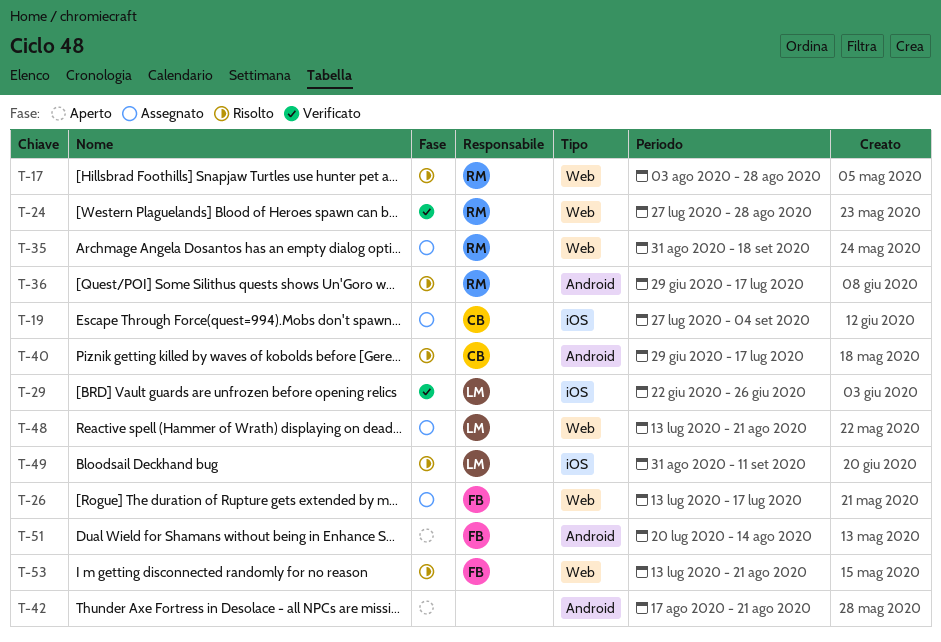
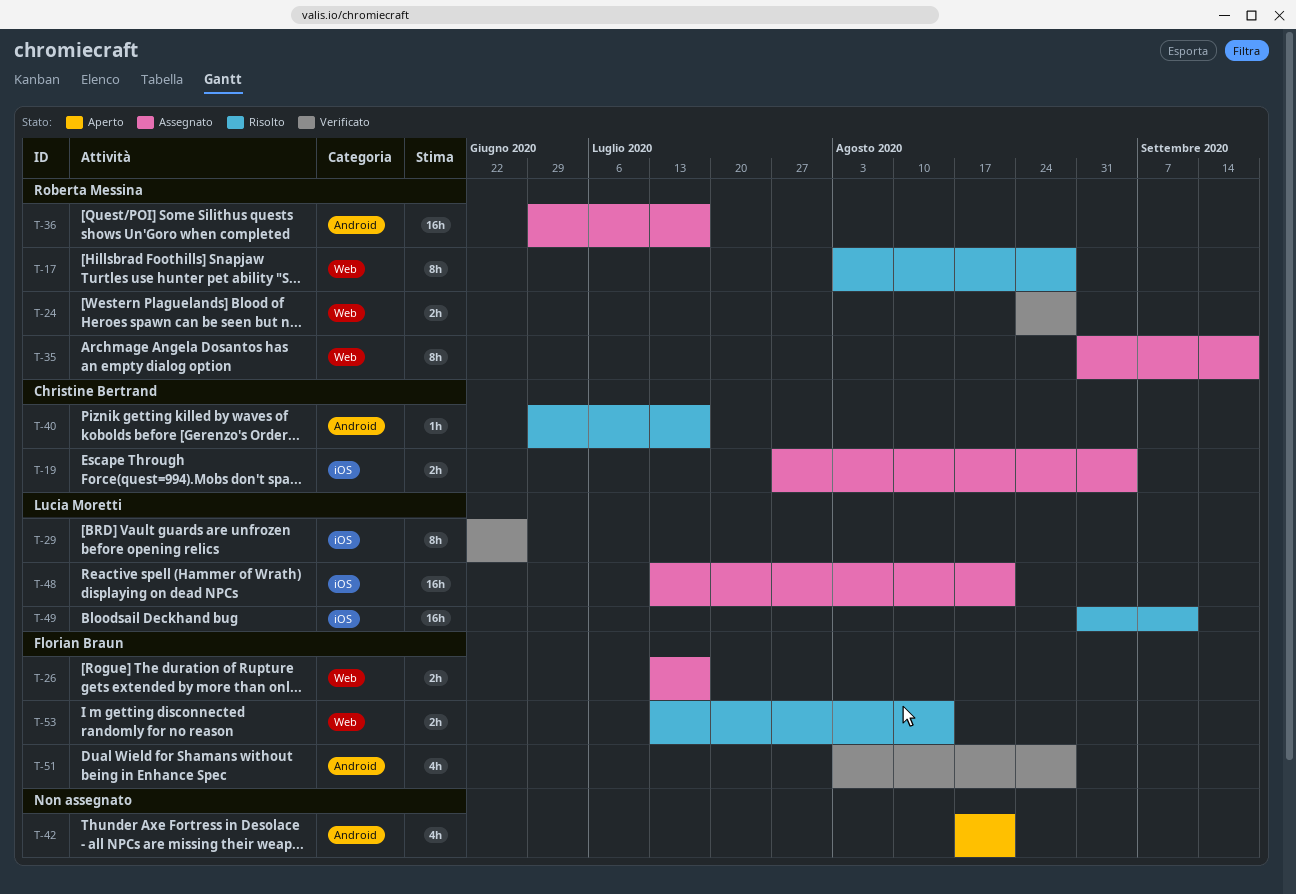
T-24, start: Jul 27 -> Aug 24
T-36, status: Risolto -> Assegnato
T-48, label: Web -> iOS
T-51, status: Aperto -> Verificato
T-51, start: Jul 20 -> Aug 3
T-51, due: Aug 14 -> Aug 28
T-53, due: Aug 21 -> Aug 14

